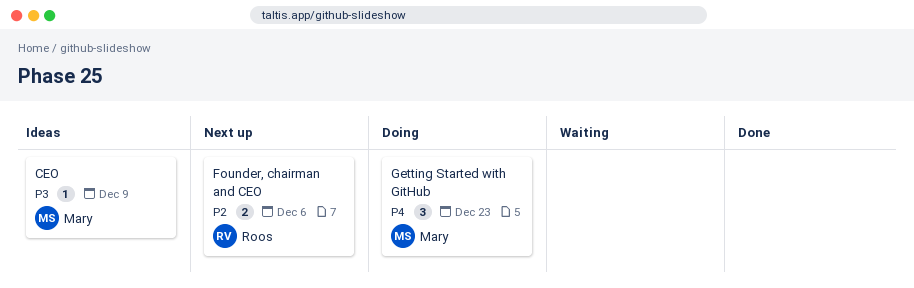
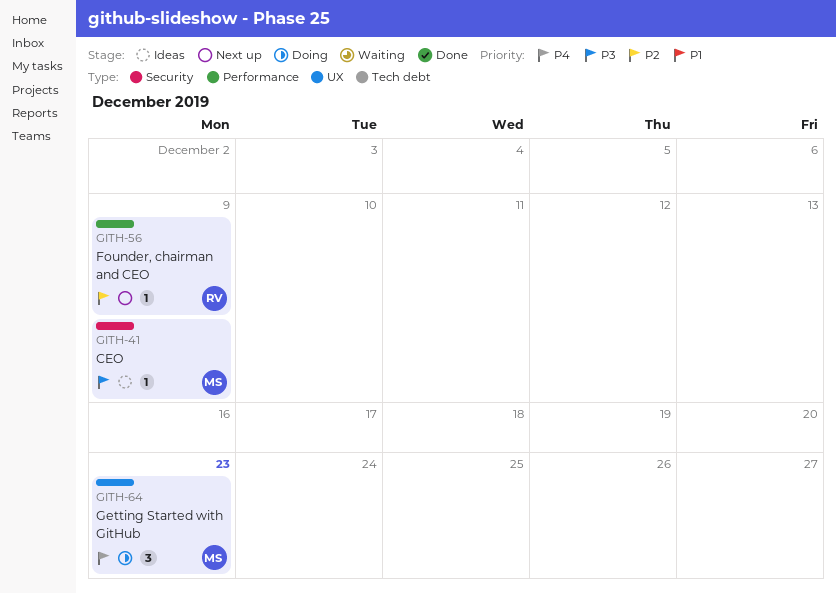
Founder, chairman and CEO, estimate: 2 -> 1
Founder, chairman and CEO, due: Dec 6 -> Dec 9

